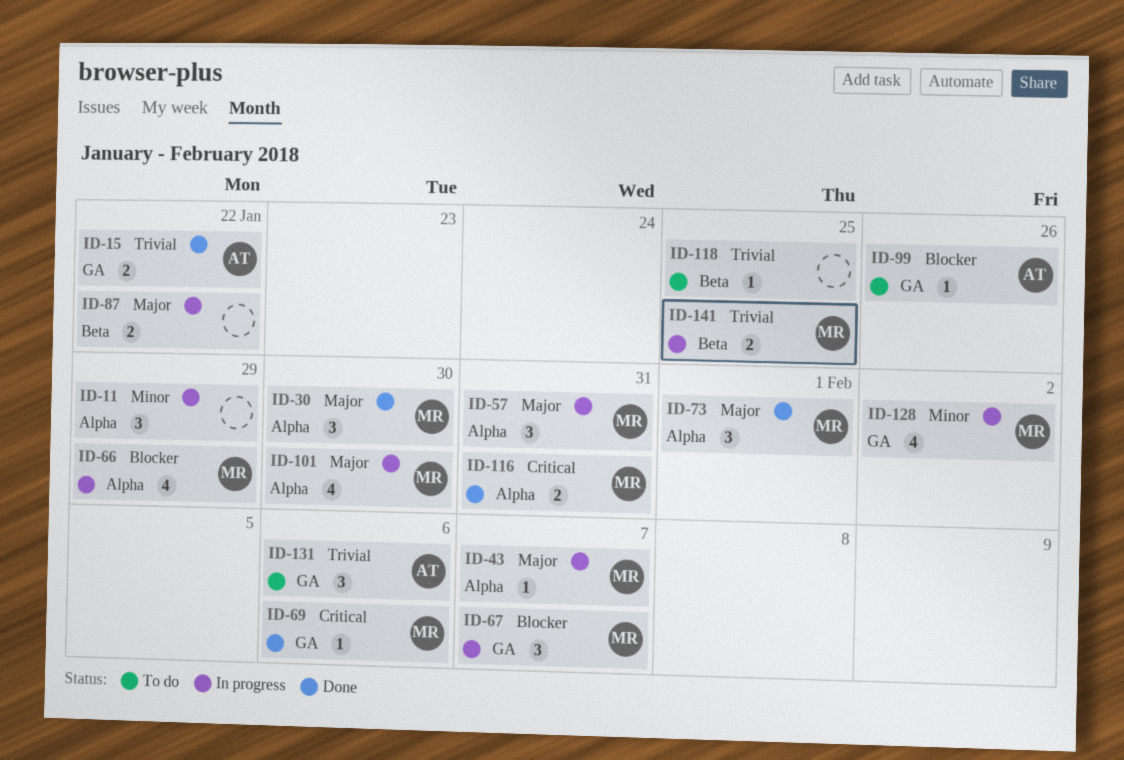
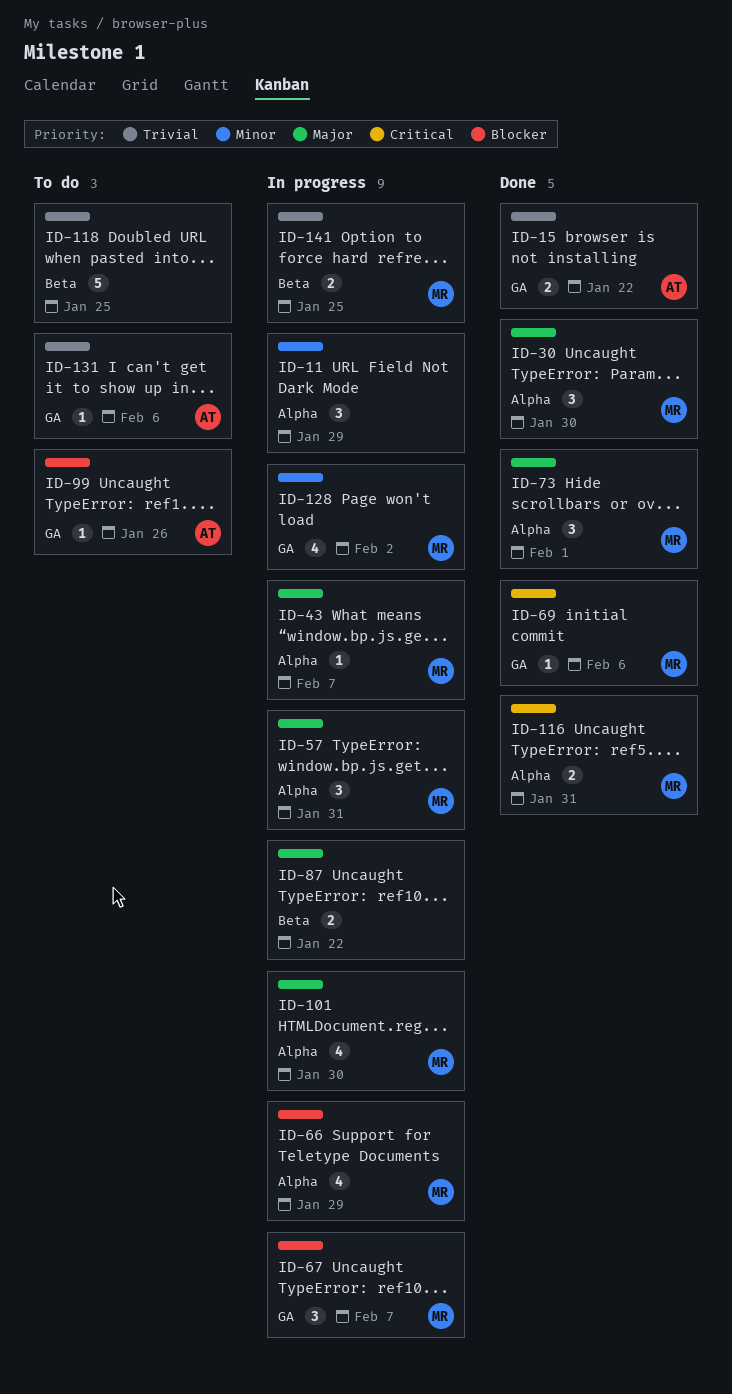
ID-118, estimate: 1 -> 5
ID-131, estimate: 3 -> 1

